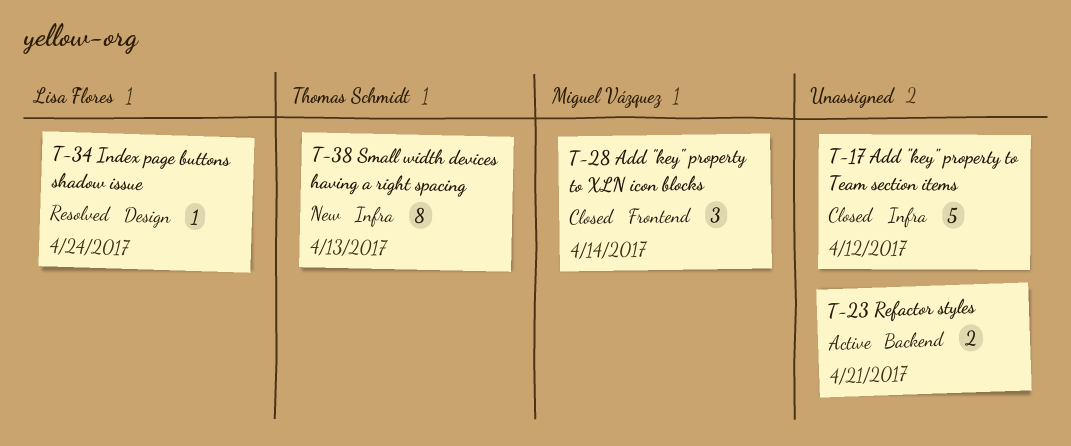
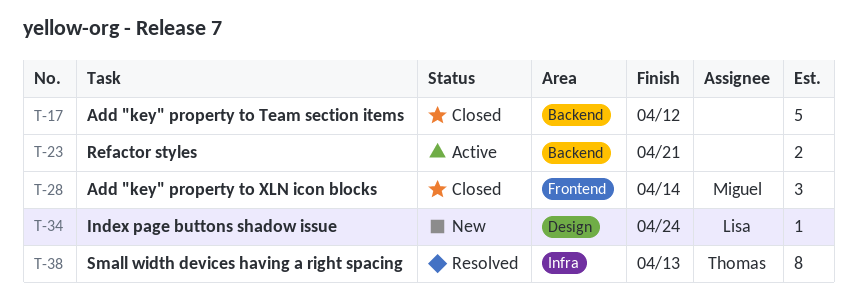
T-17, label: Infra -> Backend
T-34, status: Resolved -> New
T-38, status: New -> Resolved

